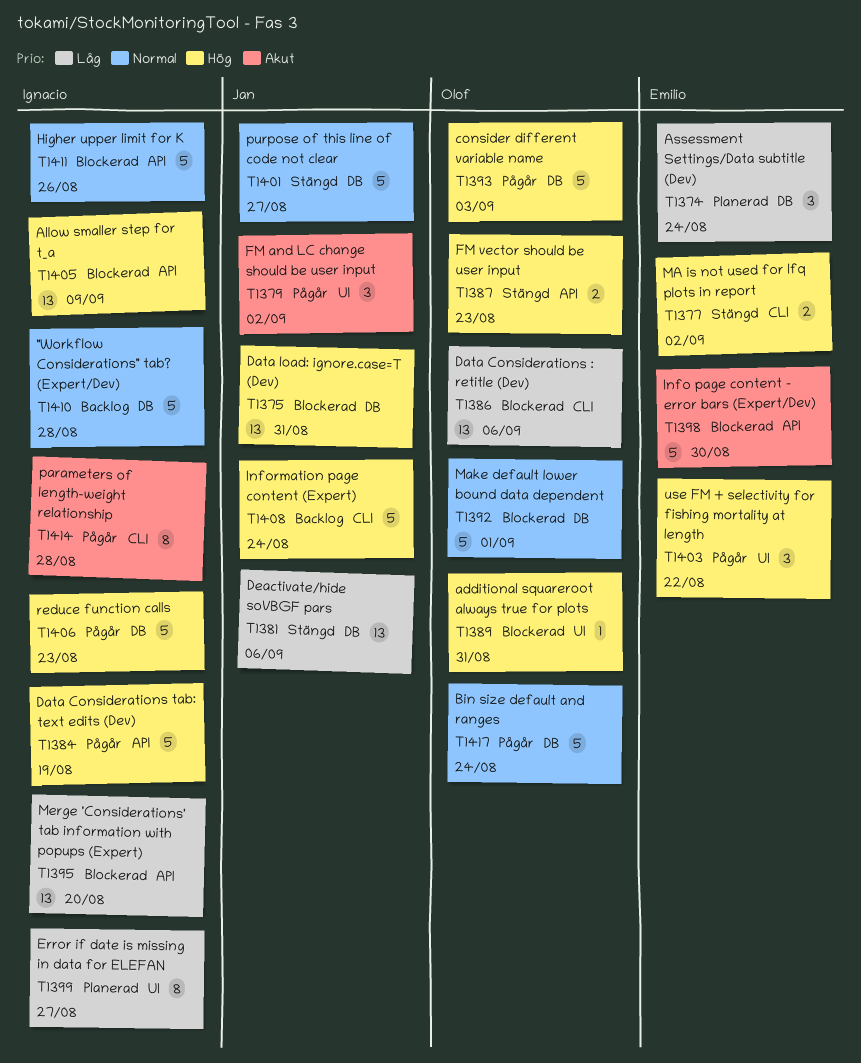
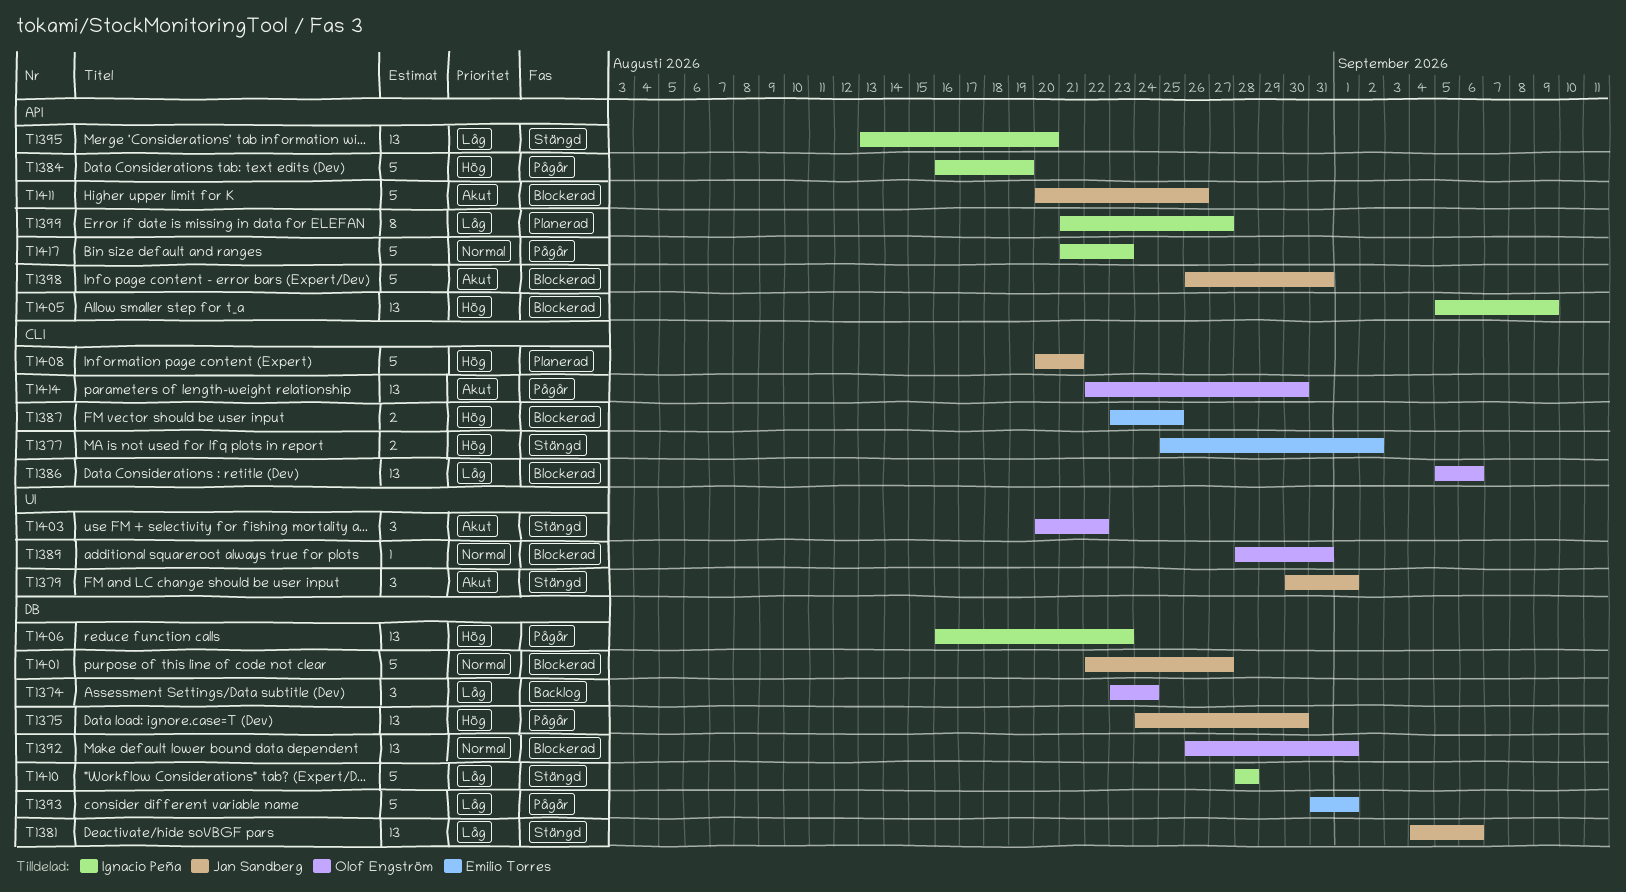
T1374, status: Planerad -> Backlog
T1374, owner: Emilio Torres -> Olof Engström
T1375, status: Blockerad -> Pågår
T1375, due: Aug 31 -> Aug 30
T1379, status: Pågår -> Stängd
T1379, due: Sep 2 -> Sep 1
T1387, status: Stängd -> Blockerad
T1387, owner: Olof Engström -> Emilio Torres
T1387, label: API -> CLI
T1387, due: Aug 23 -> Aug 25
T1389, priority: Hög -> Normal
T1392, estimate: 5 -> 13
T1393, owner: Olof Engström -> Emilio Torres
T1393, priority: Hög -> Låg
T1393, due: Sep 3 -> Sep 1
T1395, status: Blockerad -> Stängd
T1398, owner: Emilio Torres -> Jan Sandberg
T1398, due: Aug 30 -> Aug 31
T1399, label: UI -> API
T1401, status: Stängd -> Blockerad
T1403, status: Pågår -> Stängd
T1403, owner: Emilio Torres -> Olof Engström
T1403, priority: Hög -> Akut
T1406, estimate: 5 -> 13
T1408, status: Backlog -> Planerad
T1408, due: Aug 24 -> Aug 21
T1410, status: Backlog -> Stängd
T1410, priority: Normal -> Låg
T1411, owner: Ignacio Peña -> Jan Sandberg
T1411, priority: Normal -> Akut
T1414, owner: Ignacio Peña -> Olof Engström
T1414, estimate: 8 -> 13
T1414, due: Aug 28 -> Aug 30
T1417, owner: Olof Engström -> Ignacio Peña
T1417, label: DB -> API
T1417, due: Aug 24 -> Aug 23

